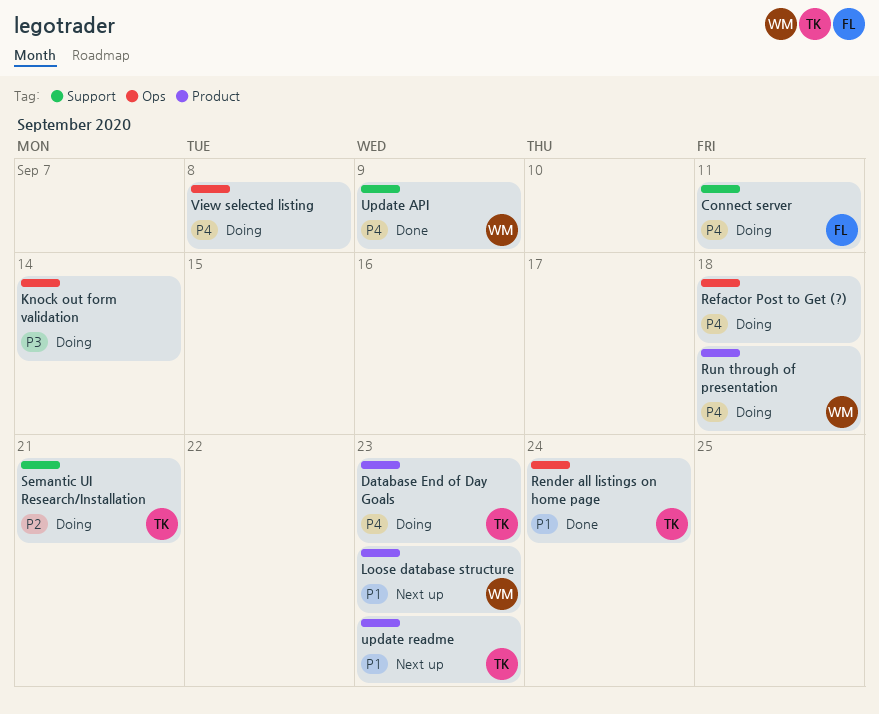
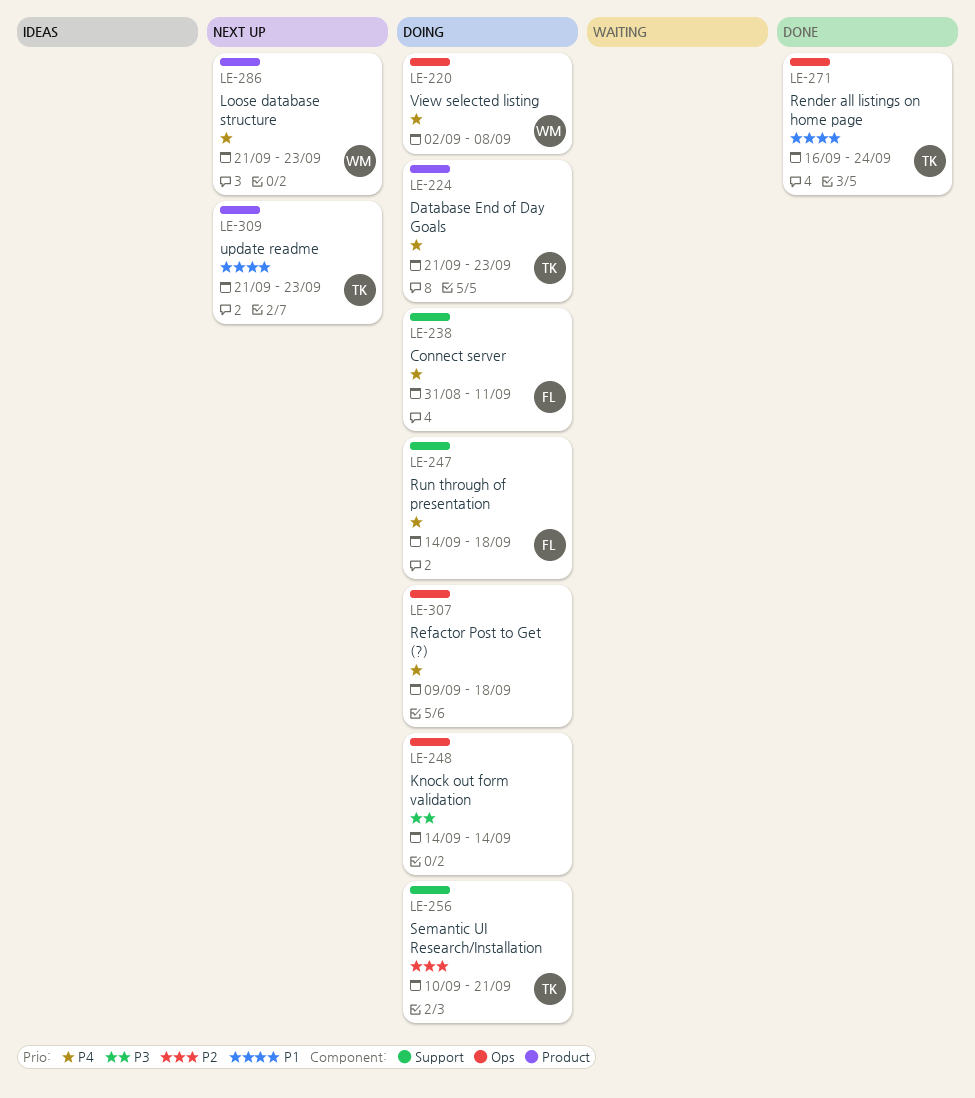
Loose database structure, priority: P1 -> P4
Run through of presentation, owner: WM -> FL
Run through of presentation, label: Product -> Support
Update API: present -> none
View selected listing, owner: none -> WM

